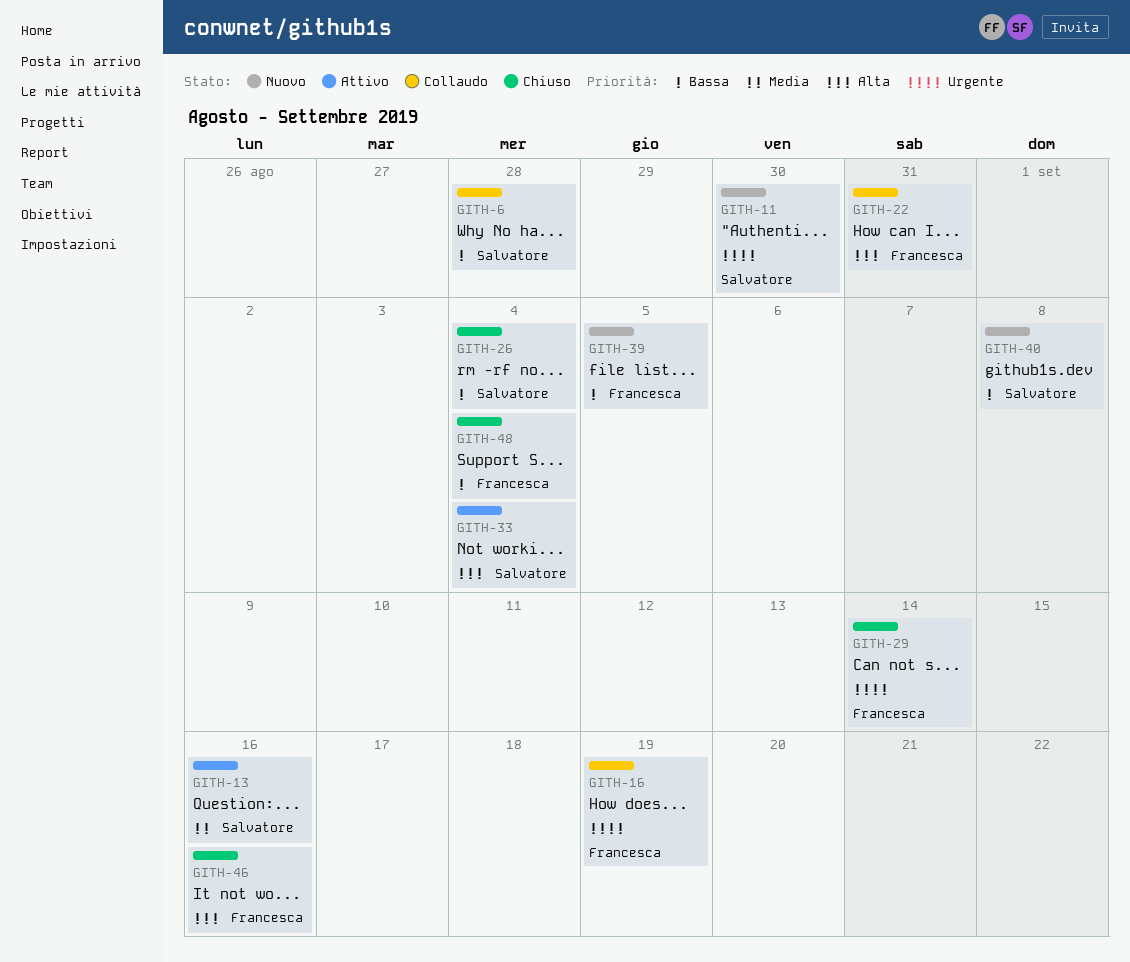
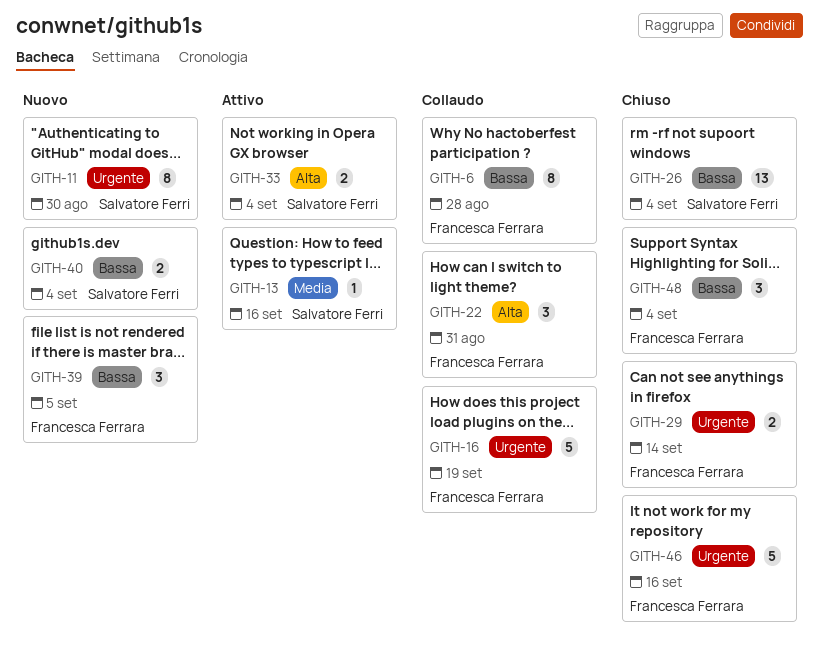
GITH-6, owner: Salvatore Ferri -> Francesca Ferrara
GITH-40, due: Sep 8 -> Sep 4
GITH-46, priority: Alta -> Urgente

